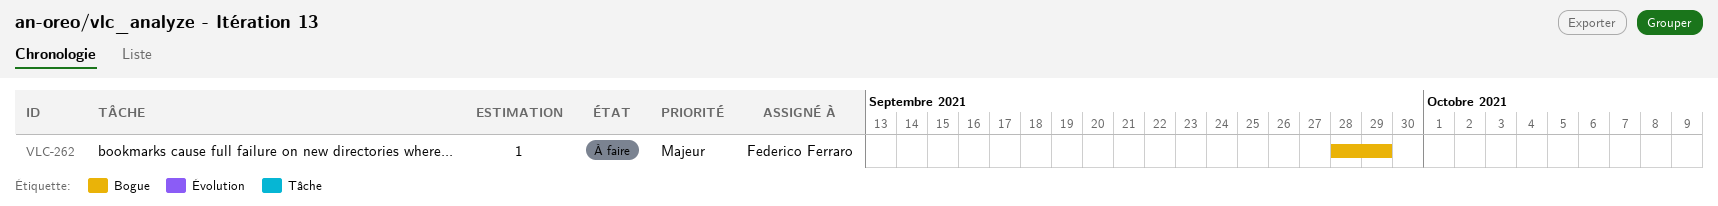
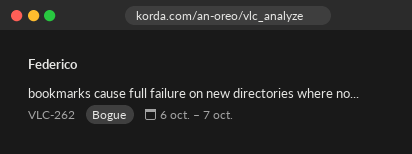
VLC-262, start: Sep 28 -> Oct 6
VLC-262, due: Sep 29 -> Oct 7

